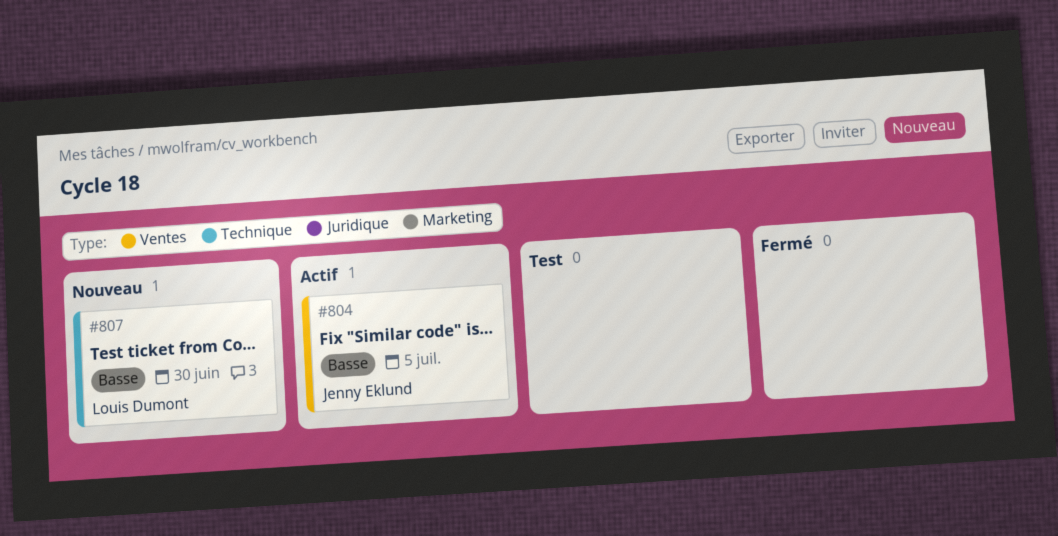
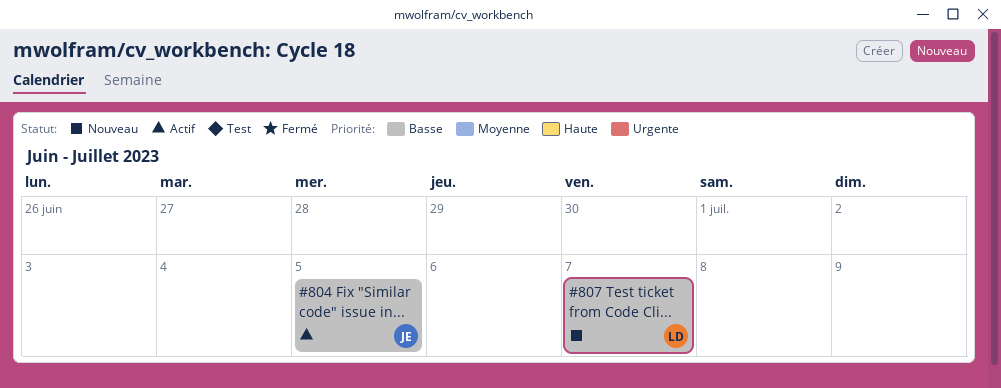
#807, due: Jun 30 -> Jul 7

